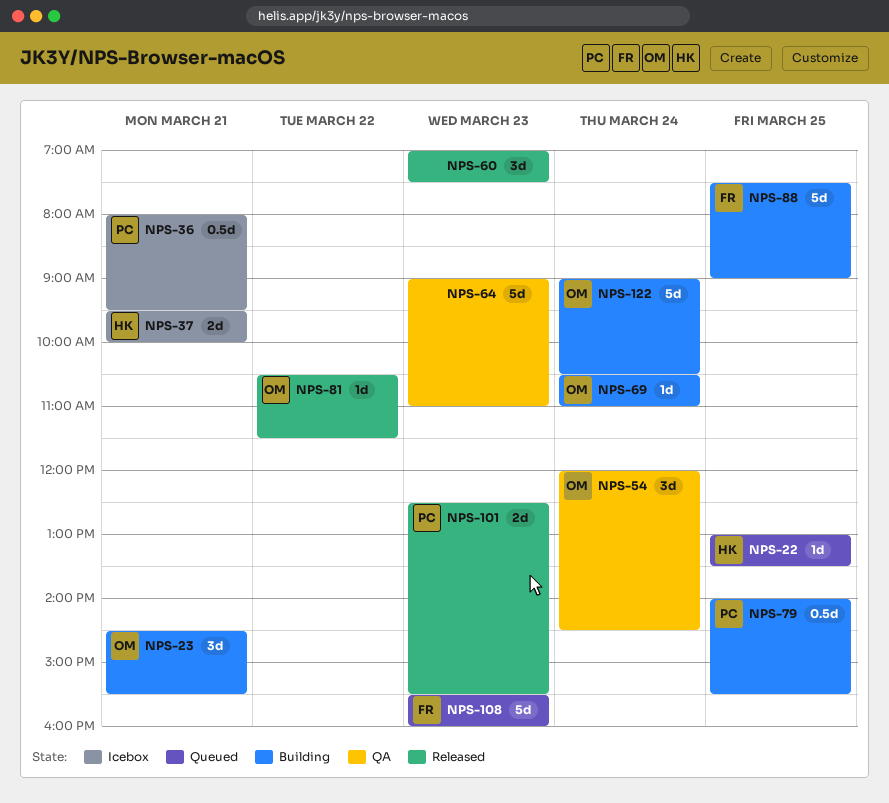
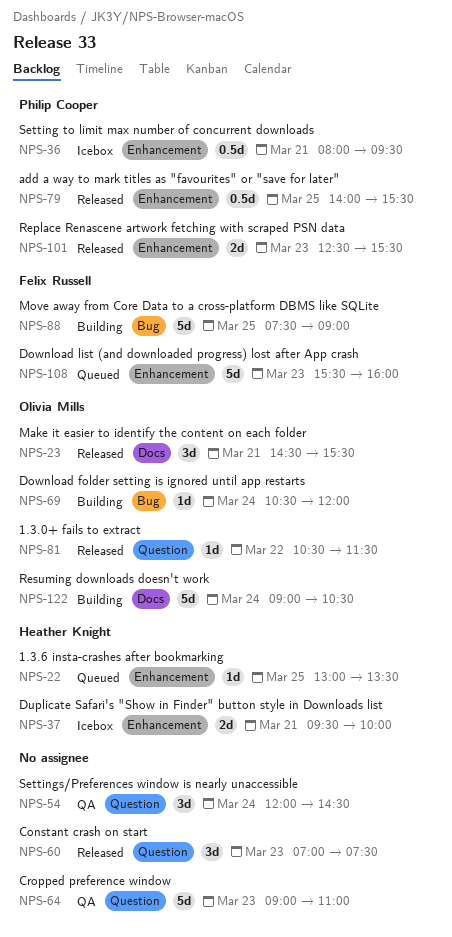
NPS-23, status: Building -> Released
NPS-54, owner: Olivia Mills -> none
NPS-69, ends: 11:00 -> 12:00
NPS-79, status: Building -> Released

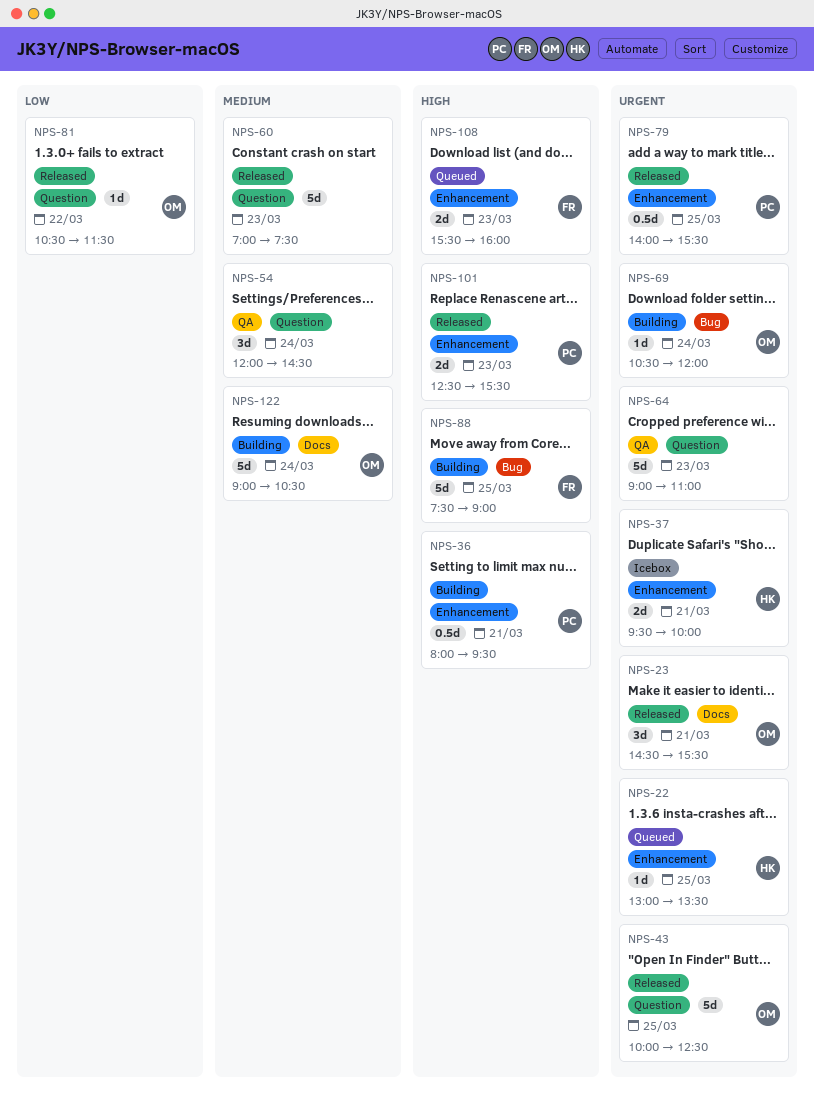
NPS-36, status: Icebox -> Building
NPS-43: none -> present
NPS-60, estimate: 3d -> 5d
NPS-108, estimate: 5d -> 2d

